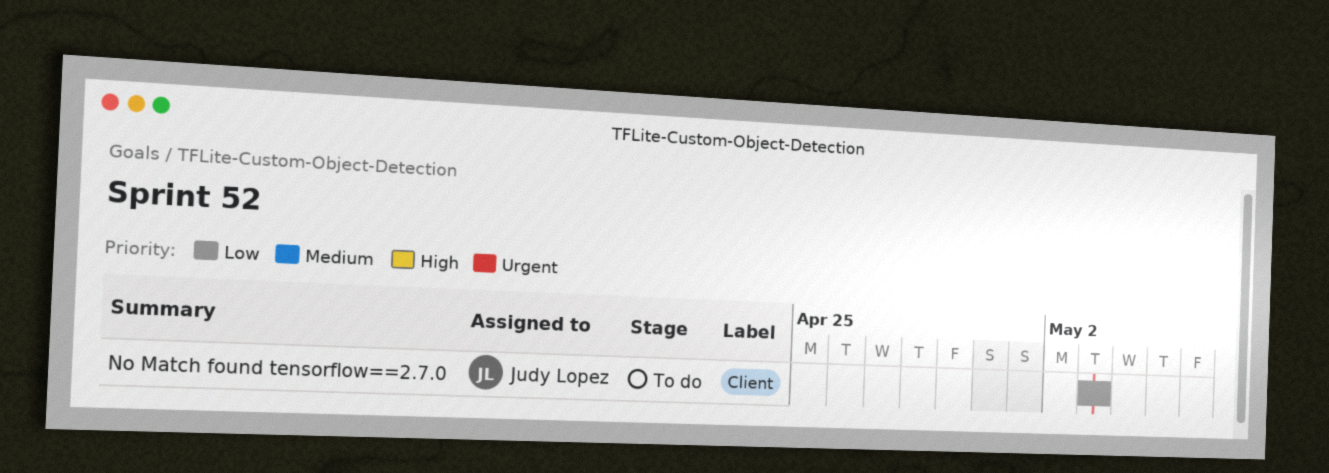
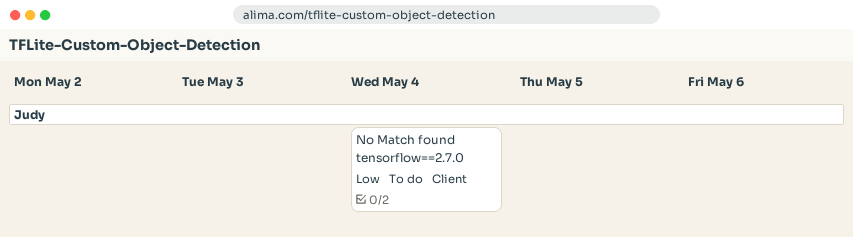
No Match found tensorflow==2.7.0, due: May 3 -> May 4

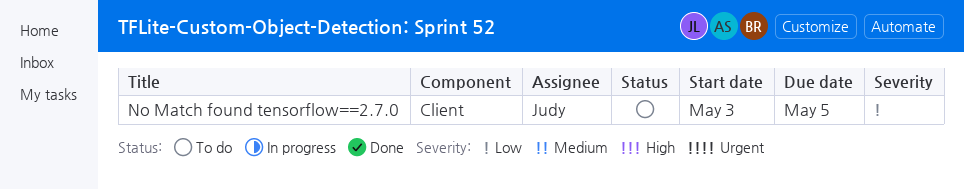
No Match found tensorflow==2.7.0, due: May 4 -> May 5

